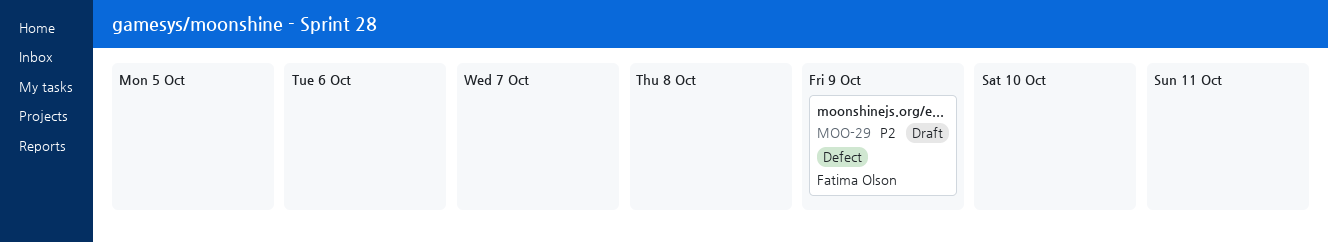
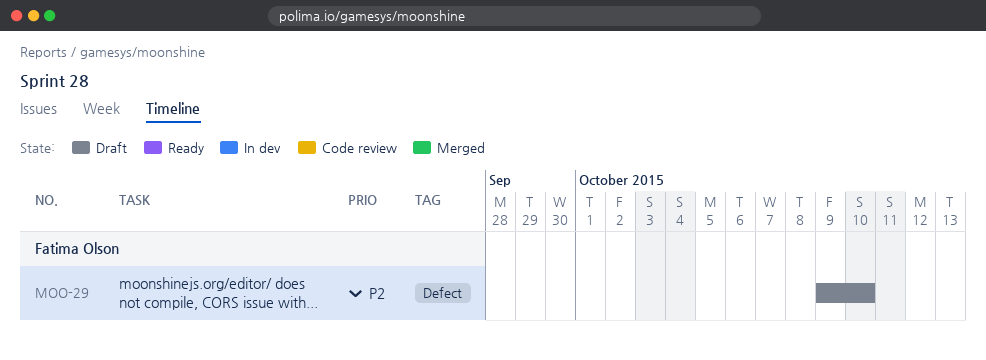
MOO-29, due: Oct 9 -> Oct 10

